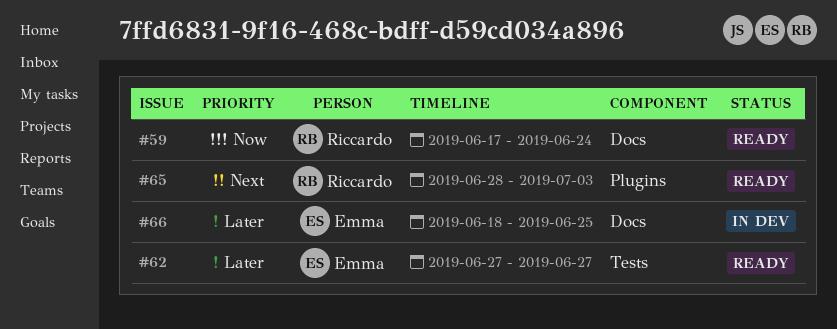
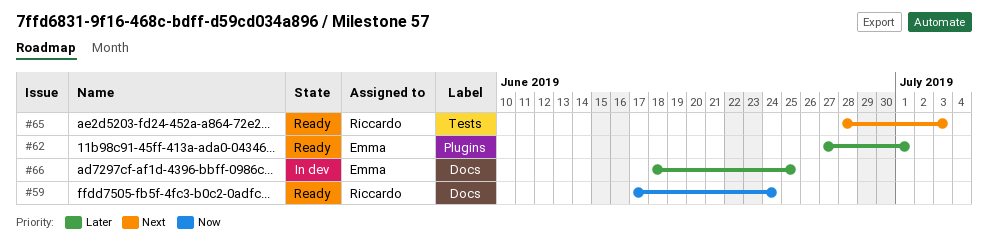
#62, label: Tests -> Plugins
#62, due: Jun 27 -> Jul 1
#65, label: Plugins -> Tests

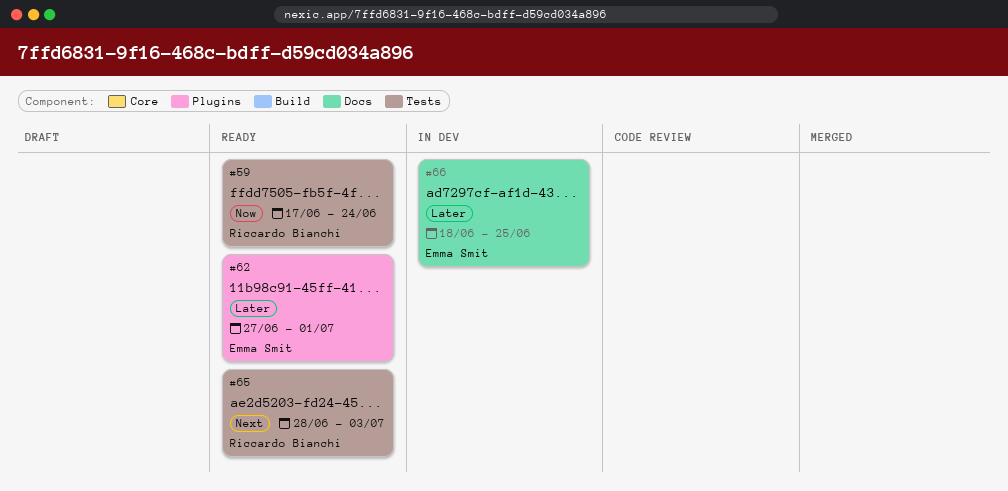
#59, label: Docs -> Tests

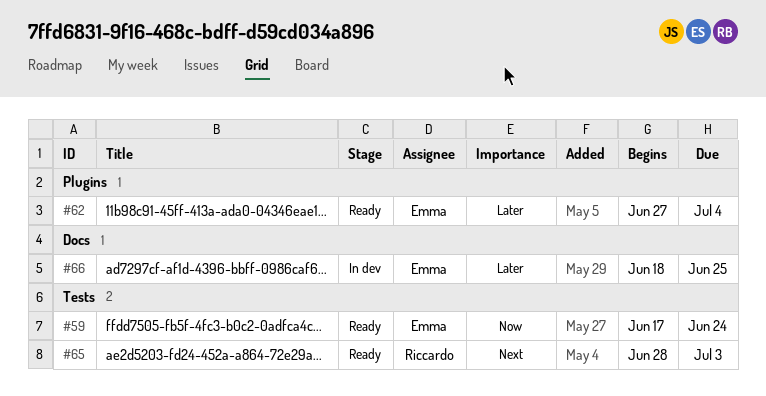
#59, owner: Riccardo Bianchi -> Emma Smit
#62, due: Jul 1 -> Jul 4

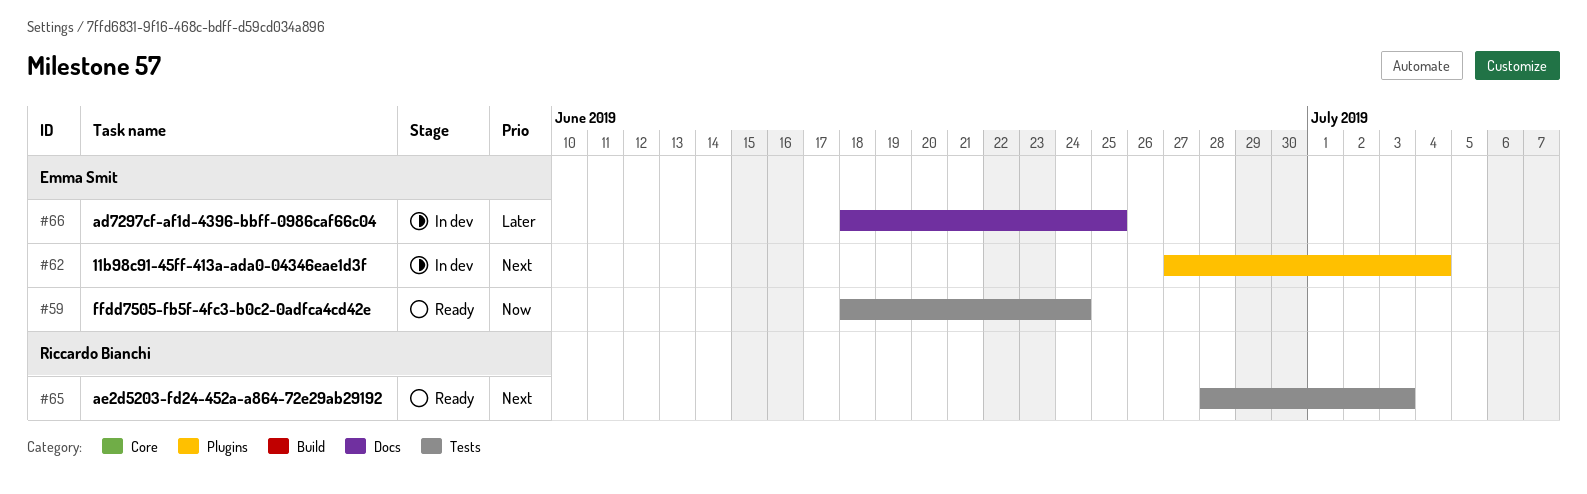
#59, start: Jun 17 -> Jun 18
#62, status: Ready -> In dev
#62, priority: Later -> Next

